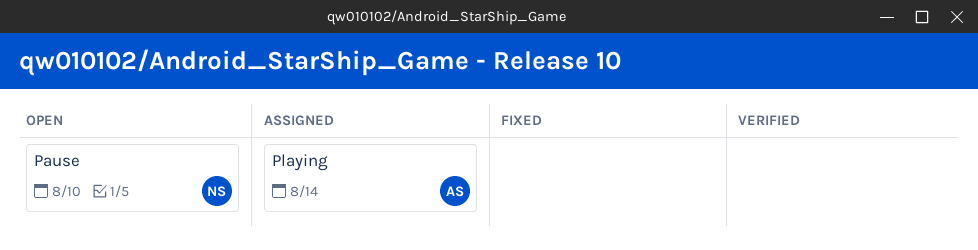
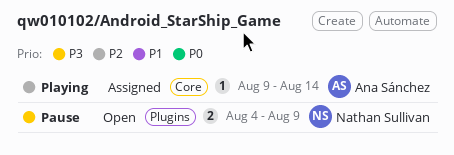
Pause, due: Aug 10 -> Aug 9

